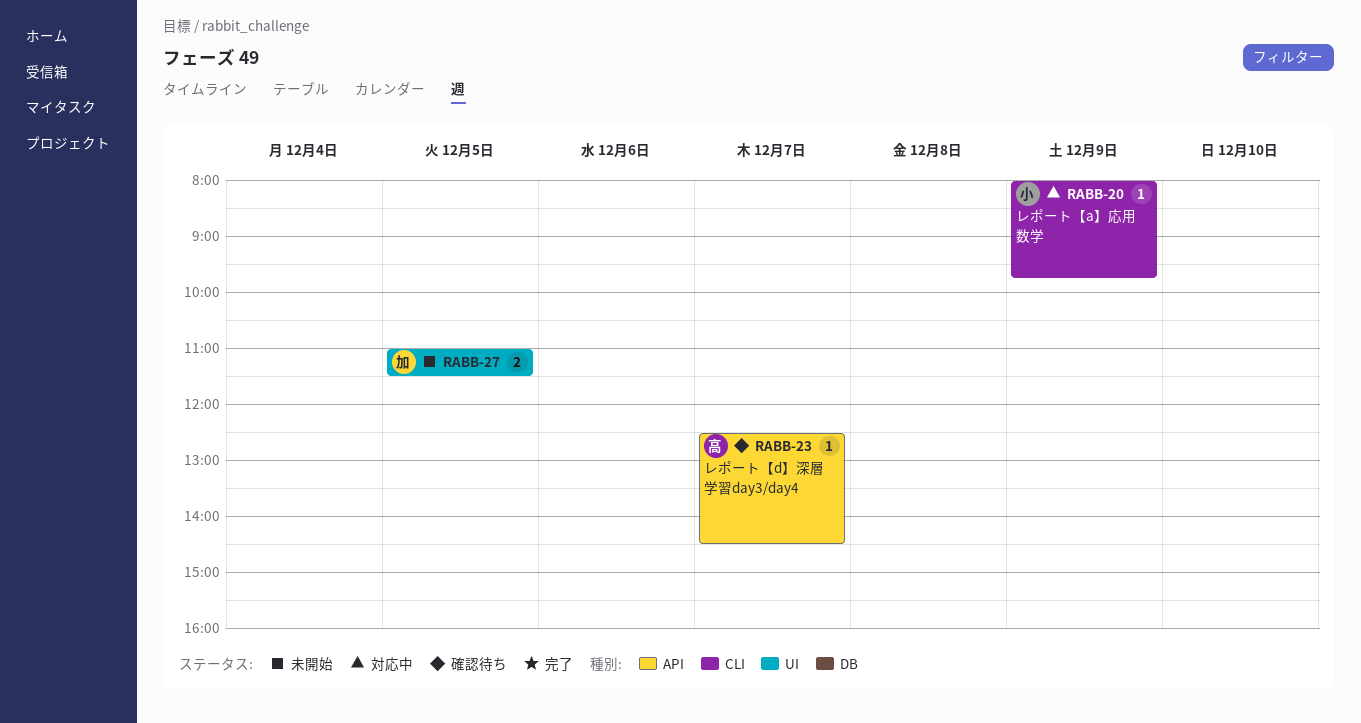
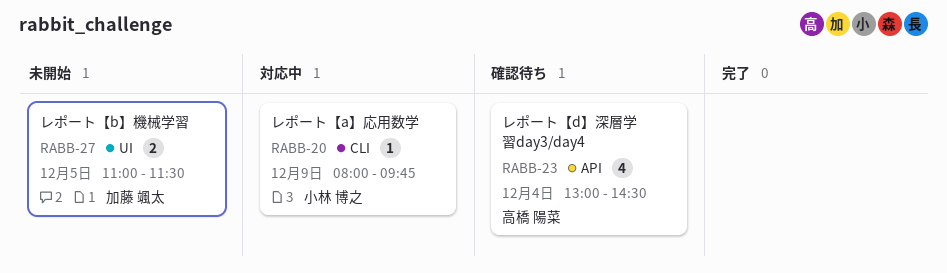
RABB-23, estimate: 1 -> 4
RABB-23, day: Dec 7 -> Dec 4
RABB-23, begins: 12:30 -> 13:00

